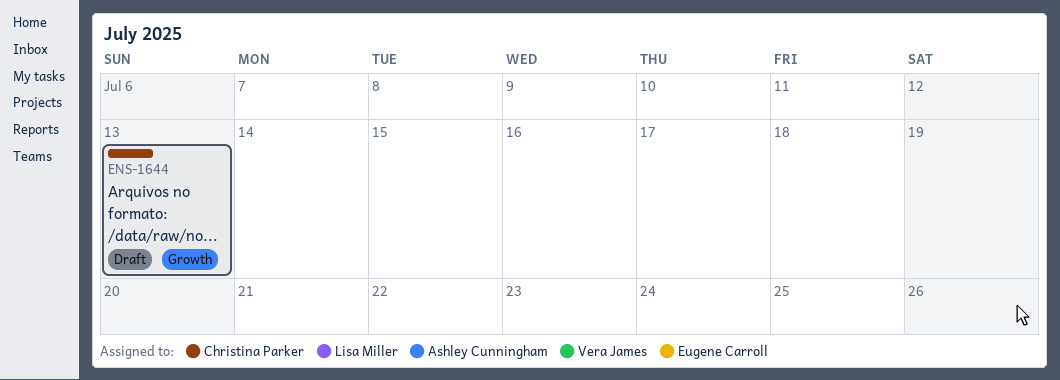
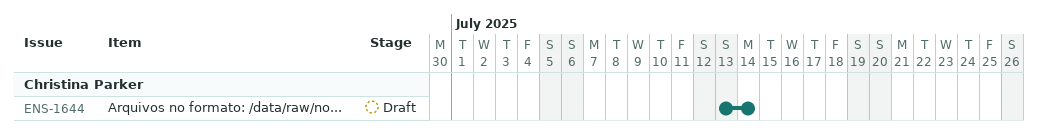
ENS-1644, due: Jul 13 -> Jul 14

